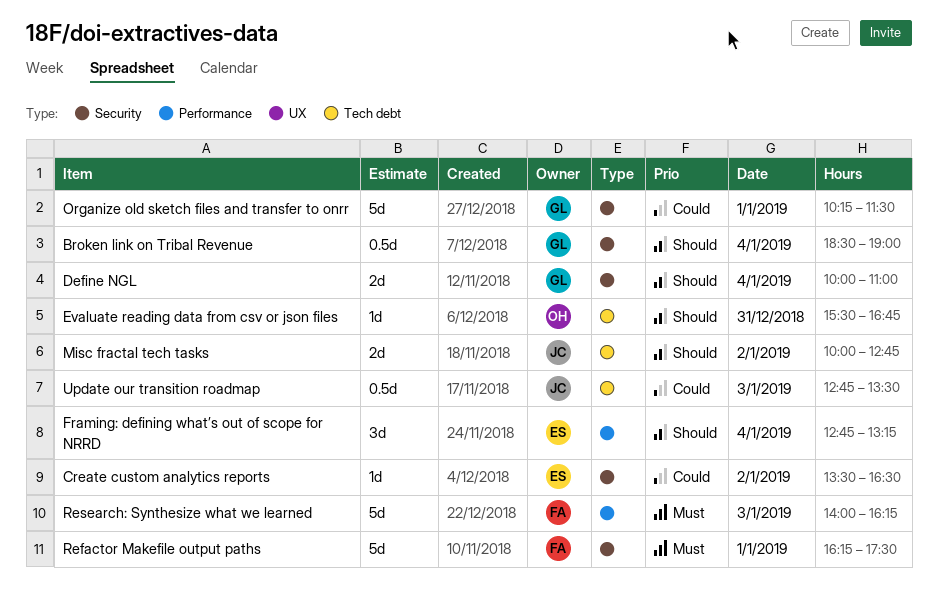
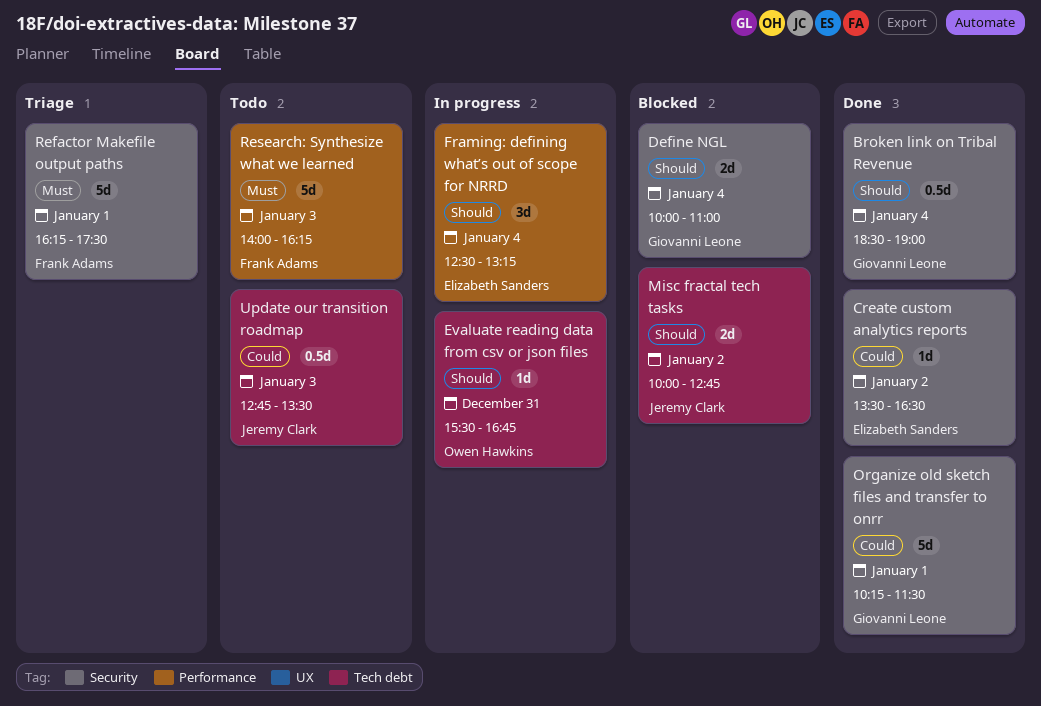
Framing: defining what’s out of scope for NRRD, begins: 12:45 -> 12:30

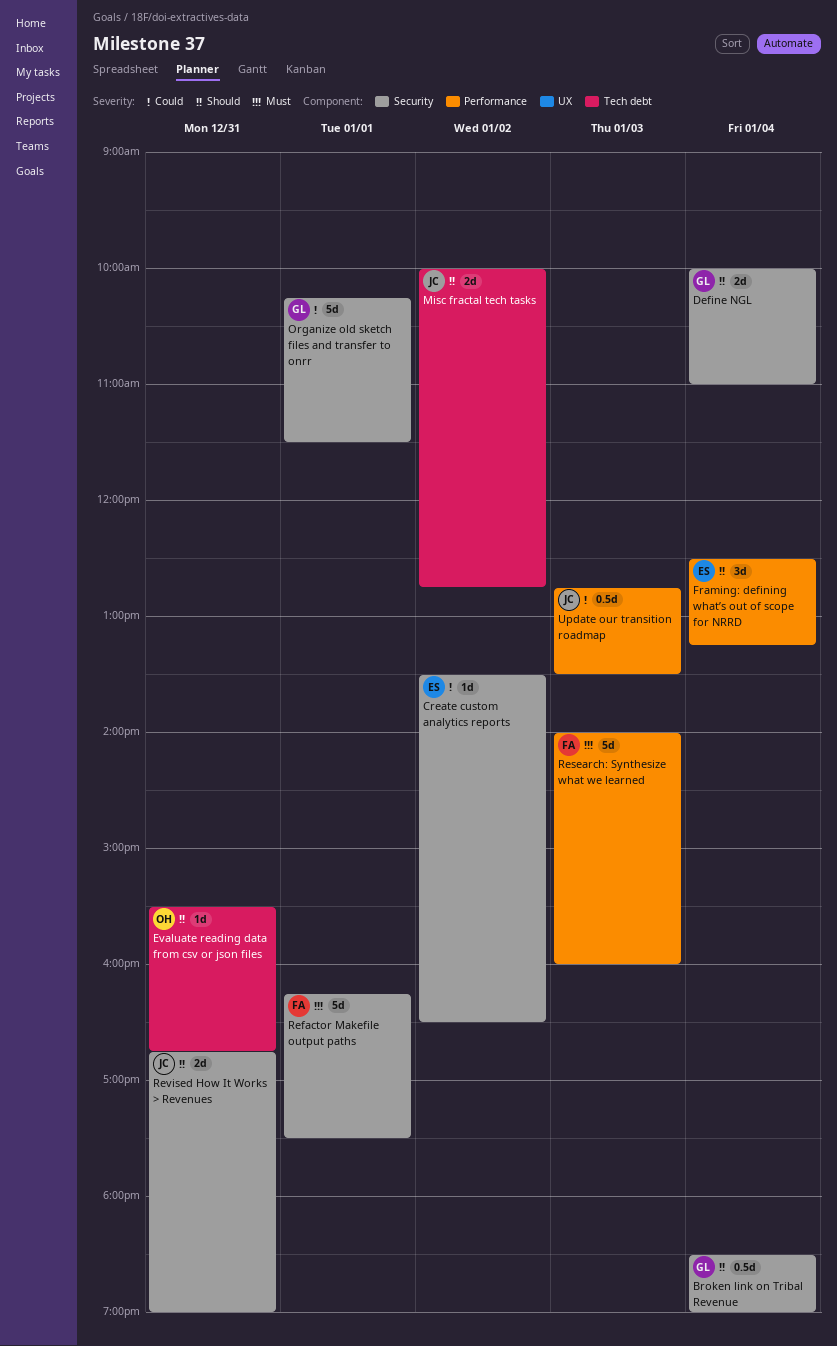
Research: Synthesize what we learned, ends: 16:15 -> 16:00
Revised How It Works > Revenues: none -> present
Update our transition roadmap, label: Tech debt -> Performance

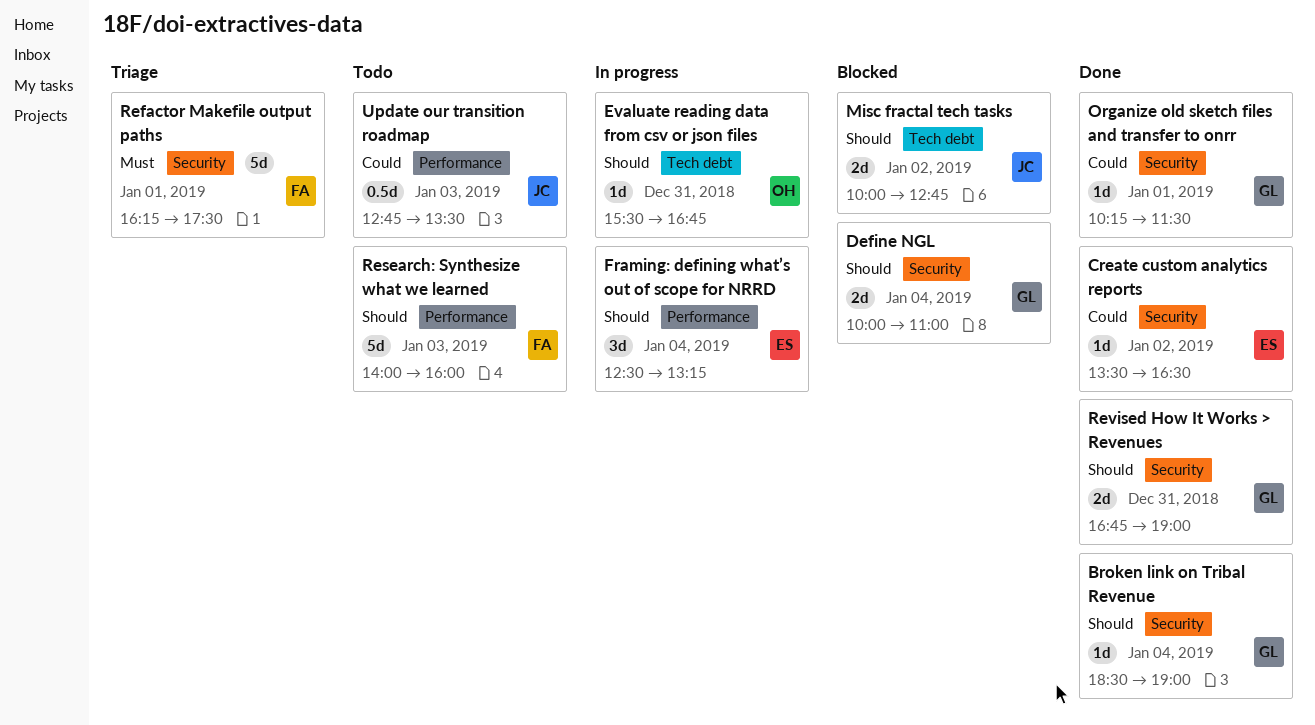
Broken link on Tribal Revenue, estimate: 0.5d -> 1d
Organize old sketch files and transfer to onrr, estimate: 5d -> 1d
Research: Synthesize what we learned, priority: Must -> Should
Revised How It Works > Revenues, owner: JC -> GL

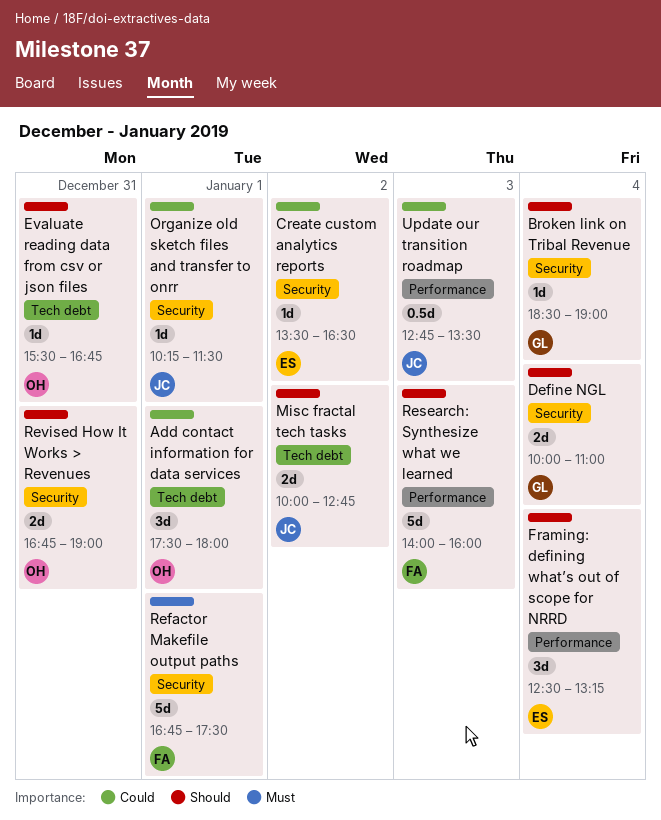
Add contact information for data services: none -> present
Organize old sketch files and transfer to onrr, owner: GL -> JC
Refactor Makefile output paths, begins: 16:15 -> 16:45
Revised How It Works > Revenues, owner: GL -> OH

